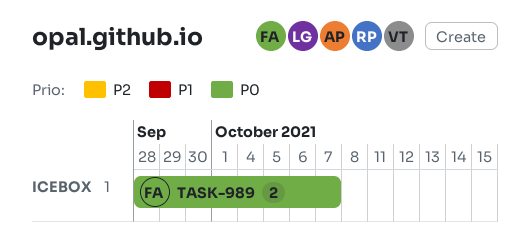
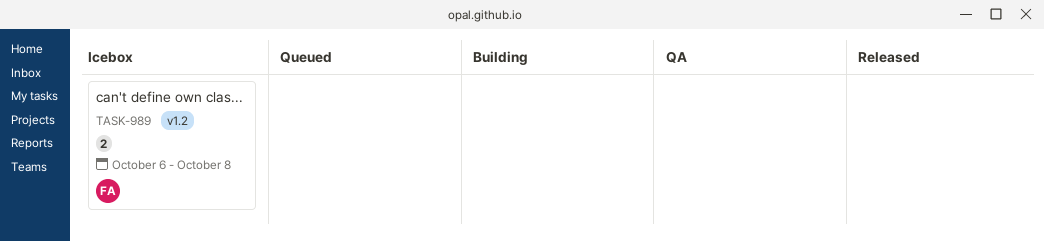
TASK-989, start: Sep 28 -> Oct 6
TASK-989, due: Oct 7 -> Oct 8

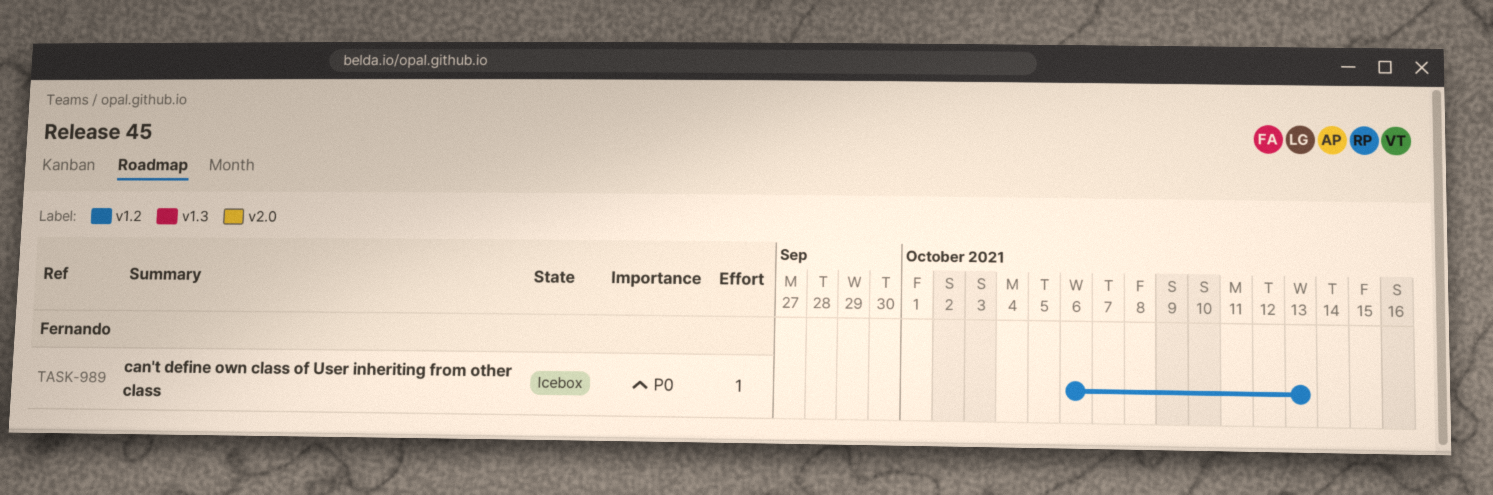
TASK-989, estimate: 2 -> 1
TASK-989, due: Oct 8 -> Oct 13

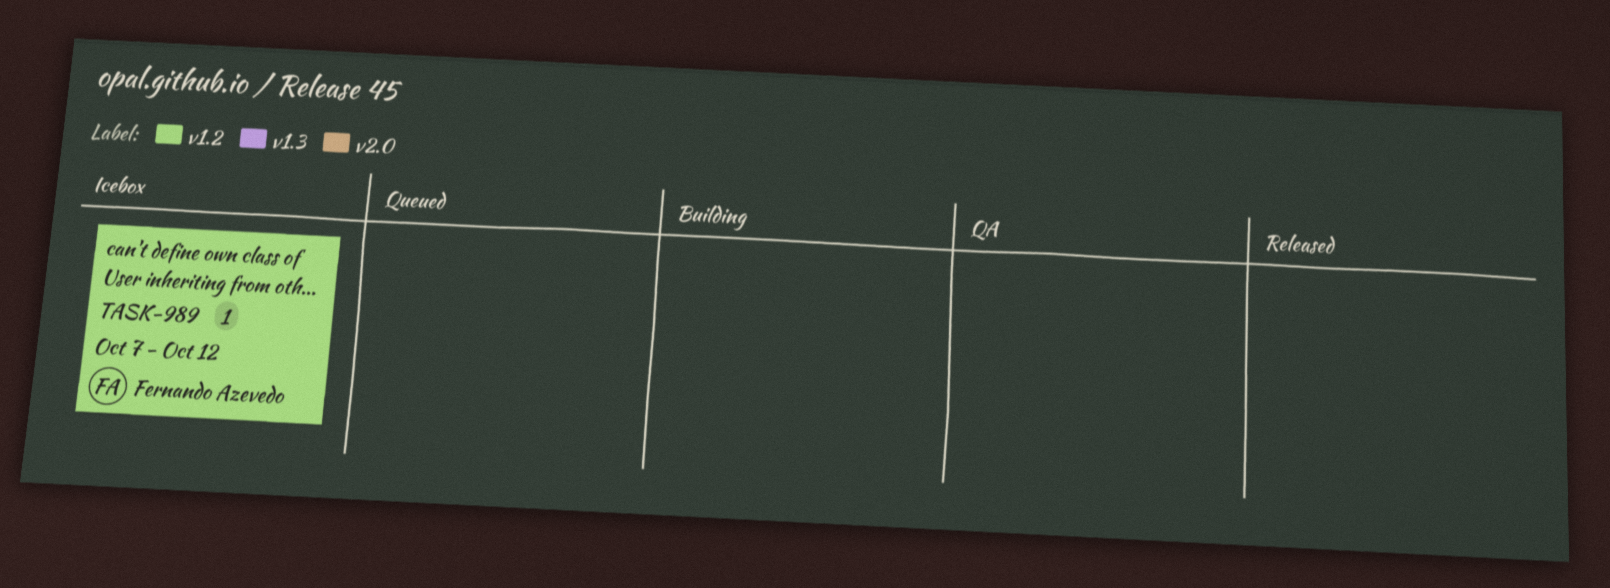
TASK-989, start: Oct 6 -> Oct 7
TASK-989, due: Oct 13 -> Oct 12

